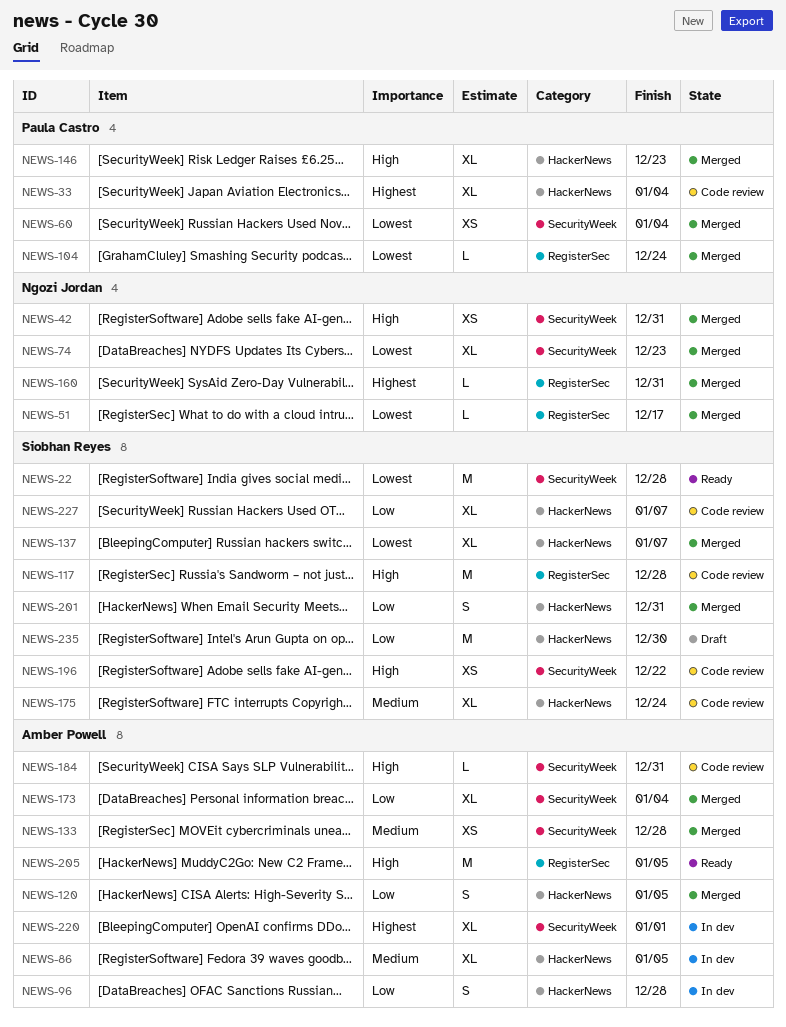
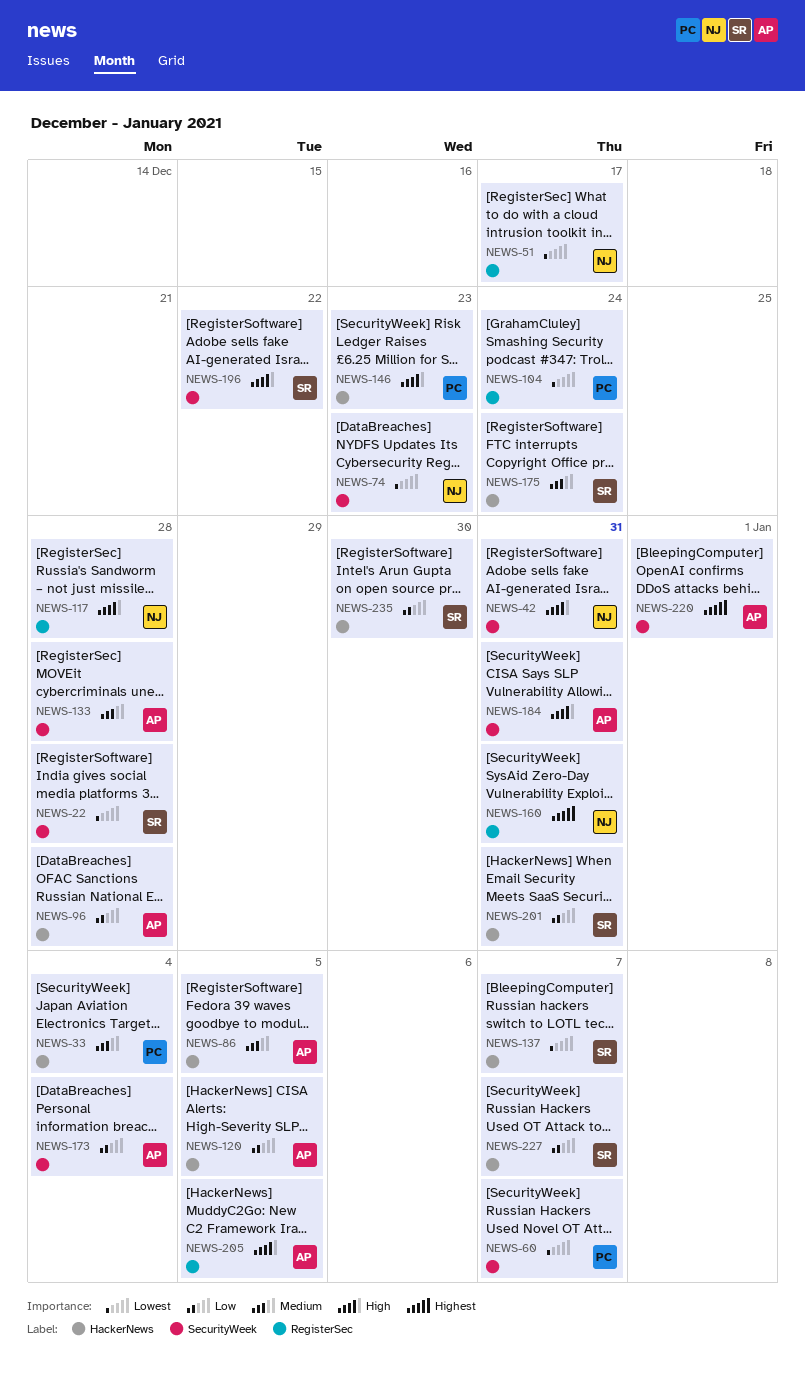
NEWS-33, priority: Highest -> Medium
NEWS-60, due: Jan 4 -> Jan 7
NEWS-117, owner: Siobhan Reyes -> Ngozi Jordan

